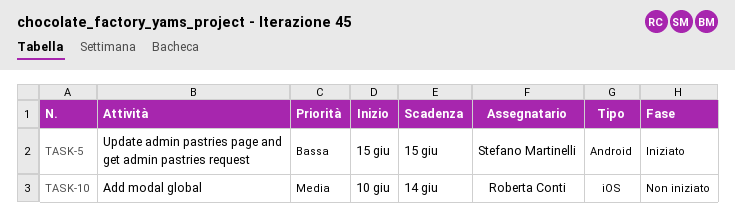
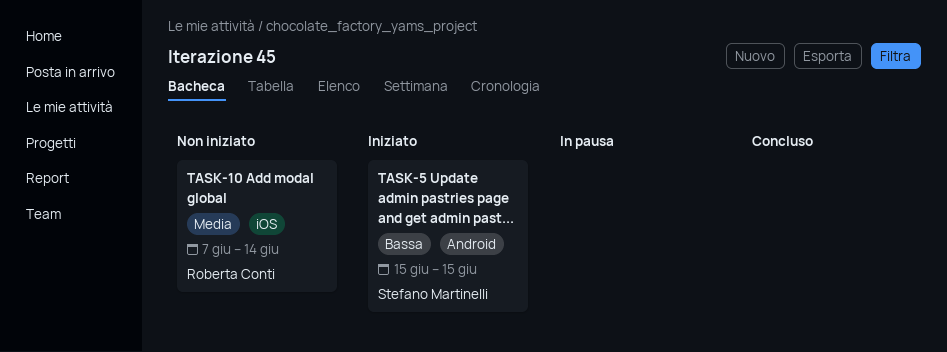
TASK-10, start: Jun 10 -> Jun 7

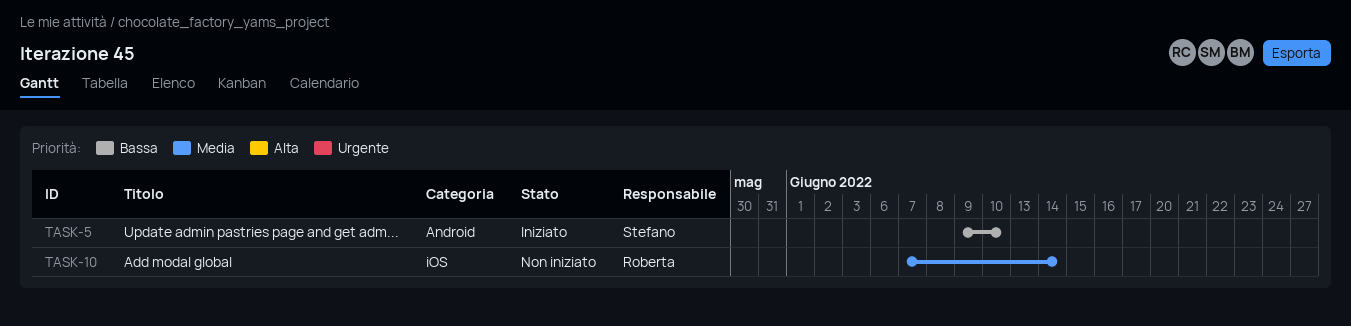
TASK-5, start: Jun 15 -> Jun 9
TASK-5, due: Jun 15 -> Jun 10

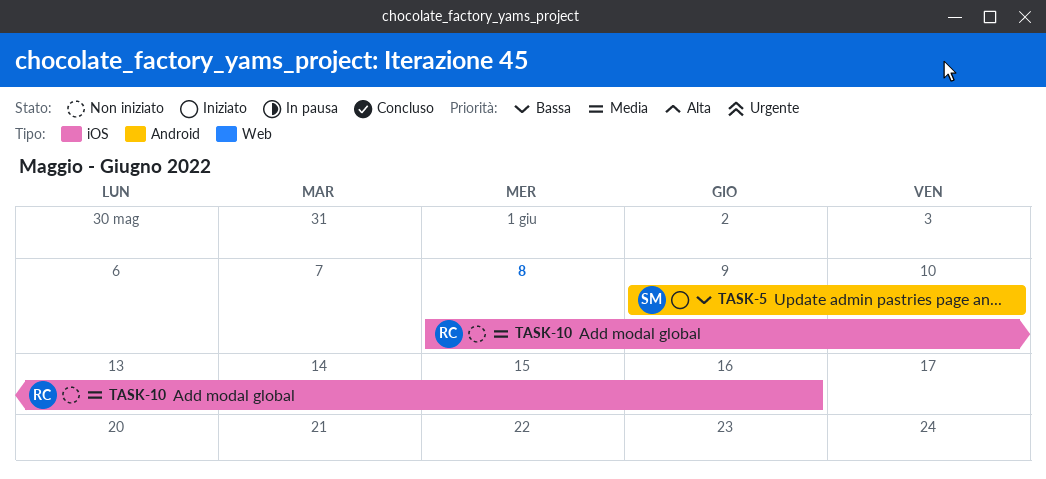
TASK-10, start: Jun 7 -> Jun 8
TASK-10, due: Jun 14 -> Jun 16

